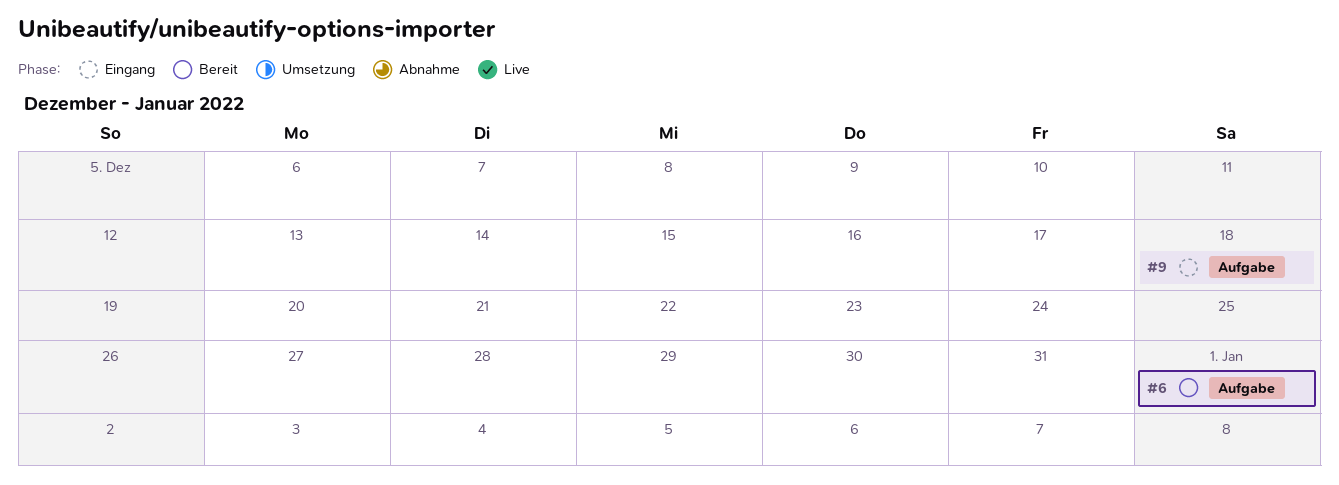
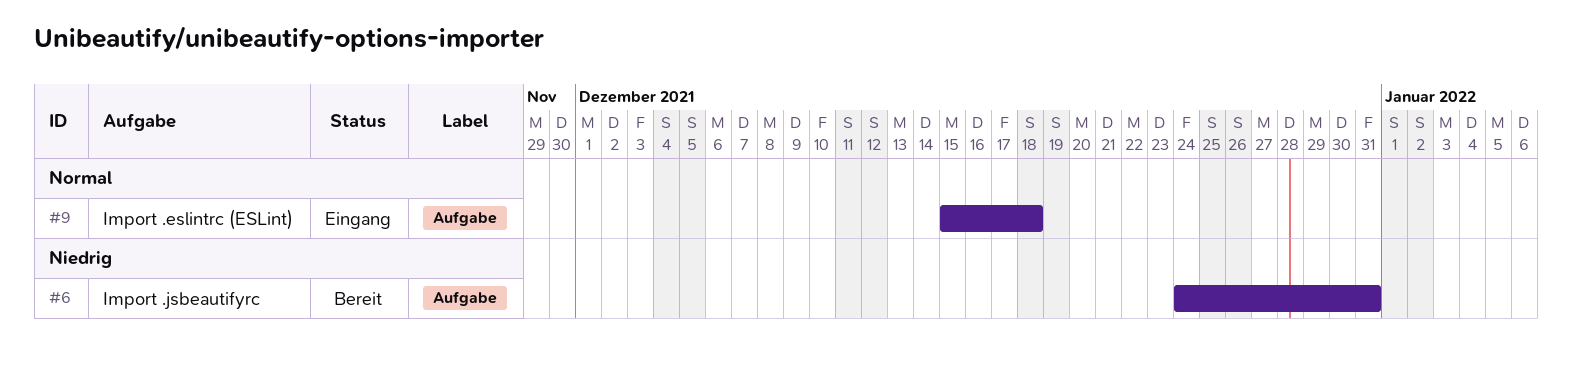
#6, due: Jan 1 -> Dec 31

